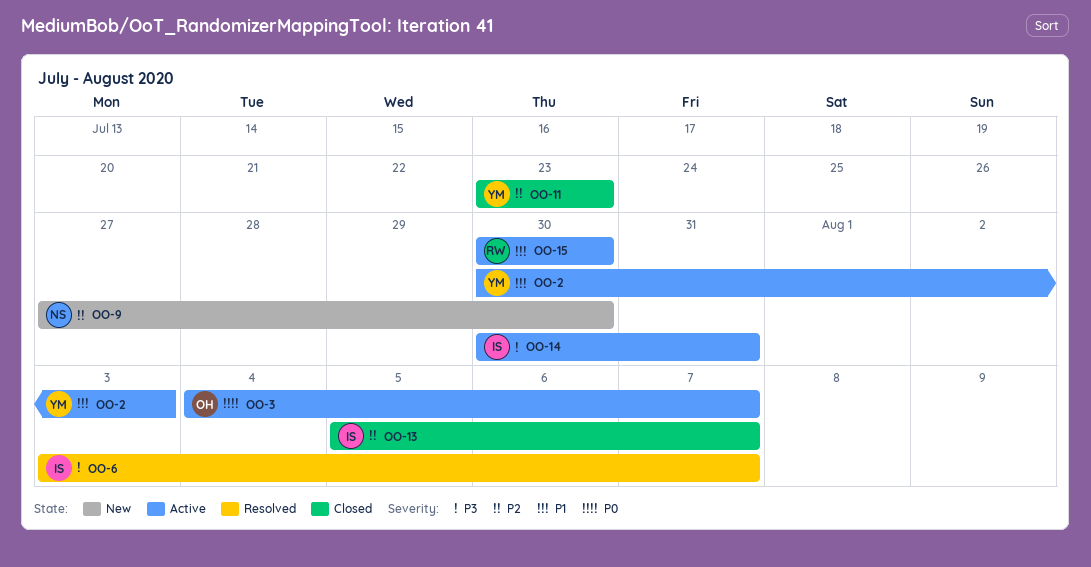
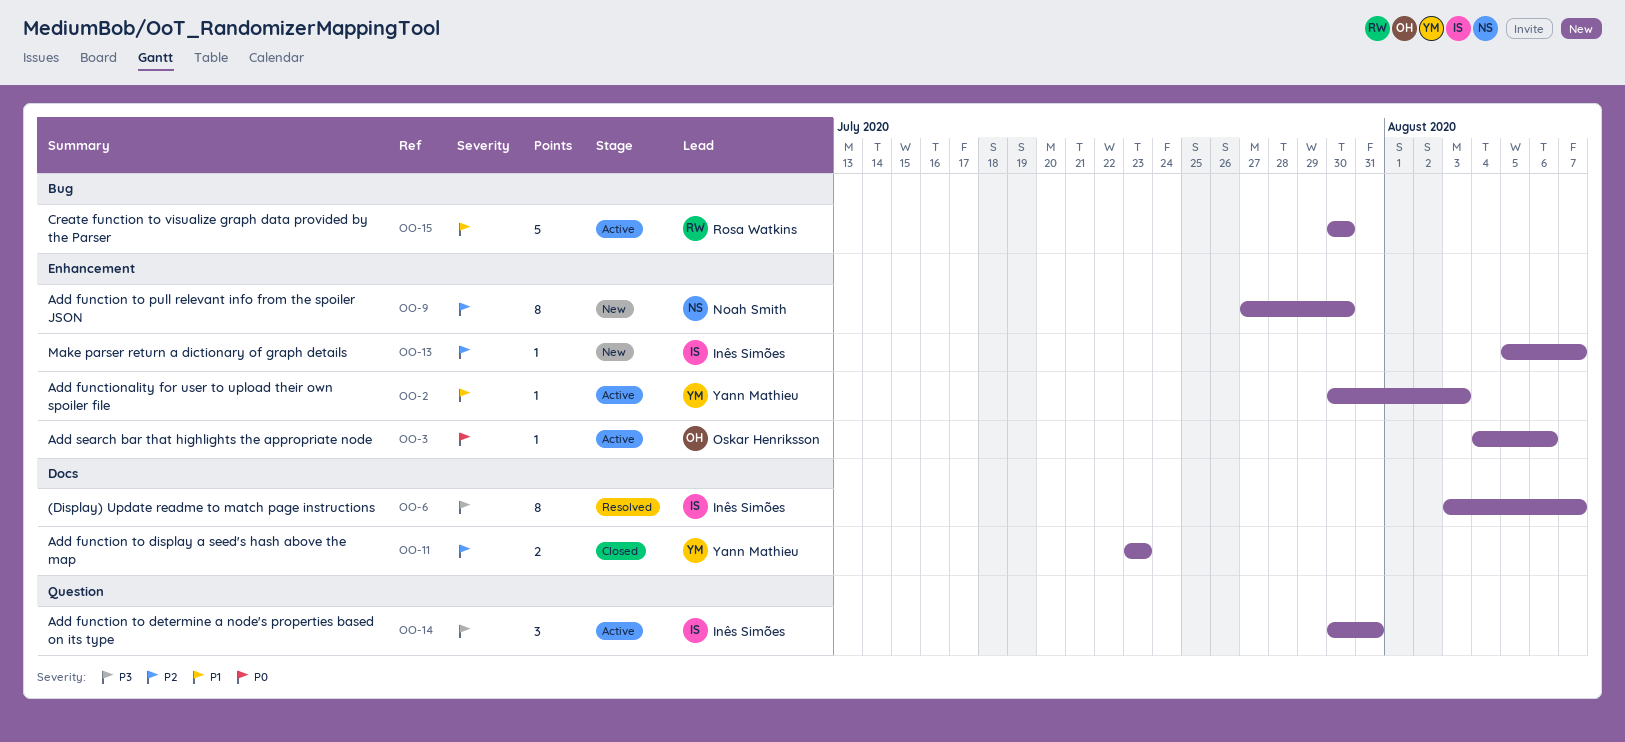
OO-3, due: Aug 7 -> Aug 6
OO-13, status: Closed -> New

